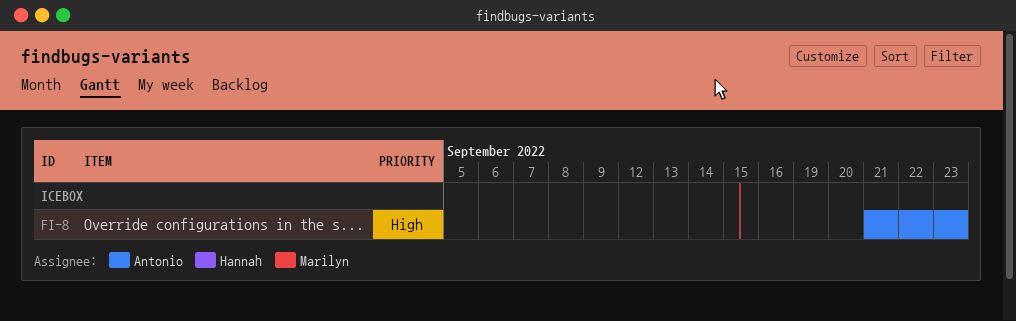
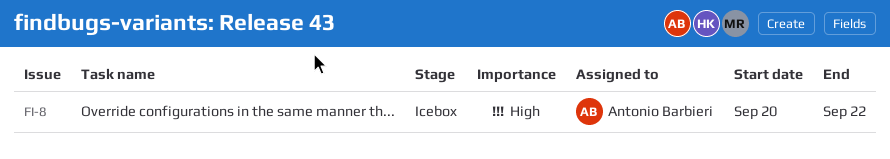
FI-8, start: Sep 21 -> Sep 20
FI-8, due: Sep 23 -> Sep 22

